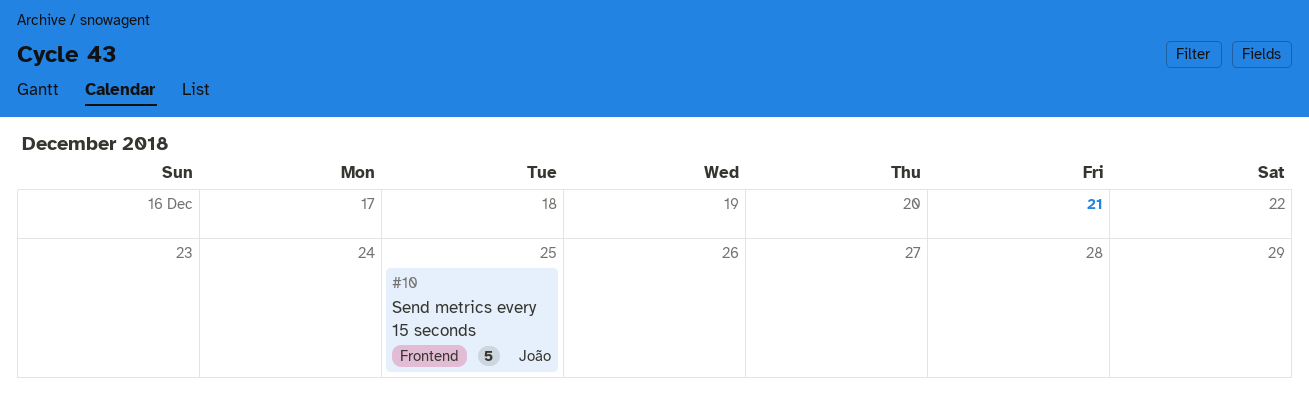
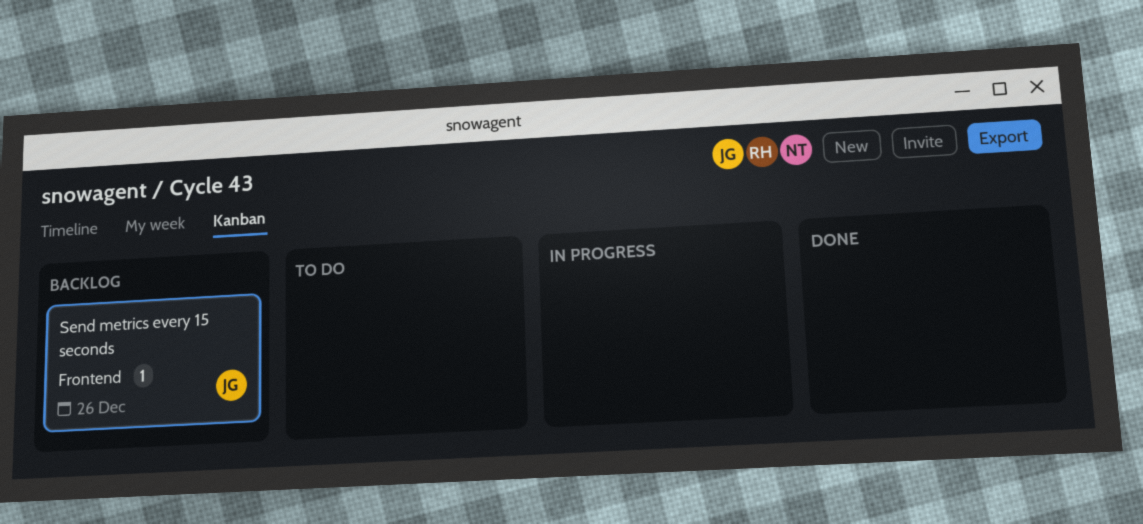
Send metrics every 15 seconds, estimate: 5 -> 1
Send metrics every 15 seconds, due: Dec 25 -> Dec 26

